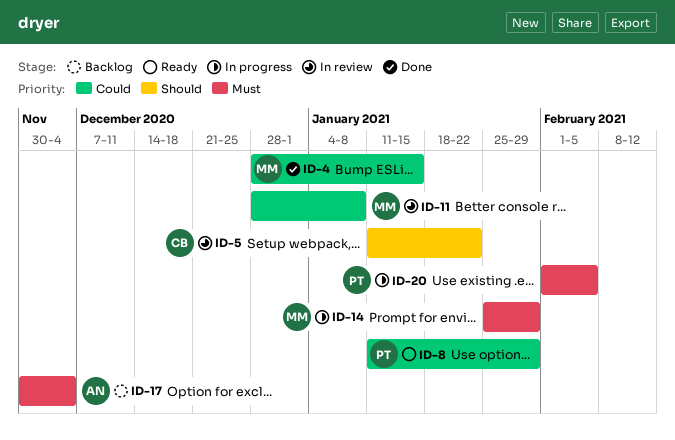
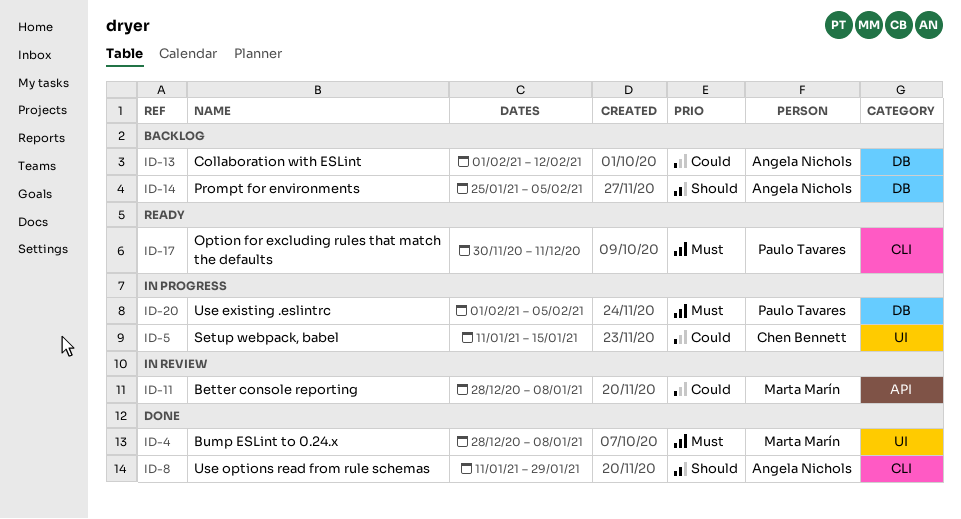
ID-4, priority: Could -> Must
ID-4, due: Jan 15 -> Jan 8
ID-5, status: In review -> In progress
ID-5, priority: Should -> Could
ID-5, due: Jan 22 -> Jan 15
ID-8, status: Ready -> Done
ID-8, owner: Paulo Tavares -> Angela Nichols
ID-8, priority: Could -> Should
ID-13: none -> present
ID-14, status: In progress -> Backlog
ID-14, owner: Marta Marín -> Angela Nichols
ID-14, priority: Must -> Should
ID-14, due: Jan 29 -> Feb 5
ID-17, status: Backlog -> Ready
ID-17, owner: Angela Nichols -> Paulo Tavares
ID-17, due: Dec 4 -> Dec 11

